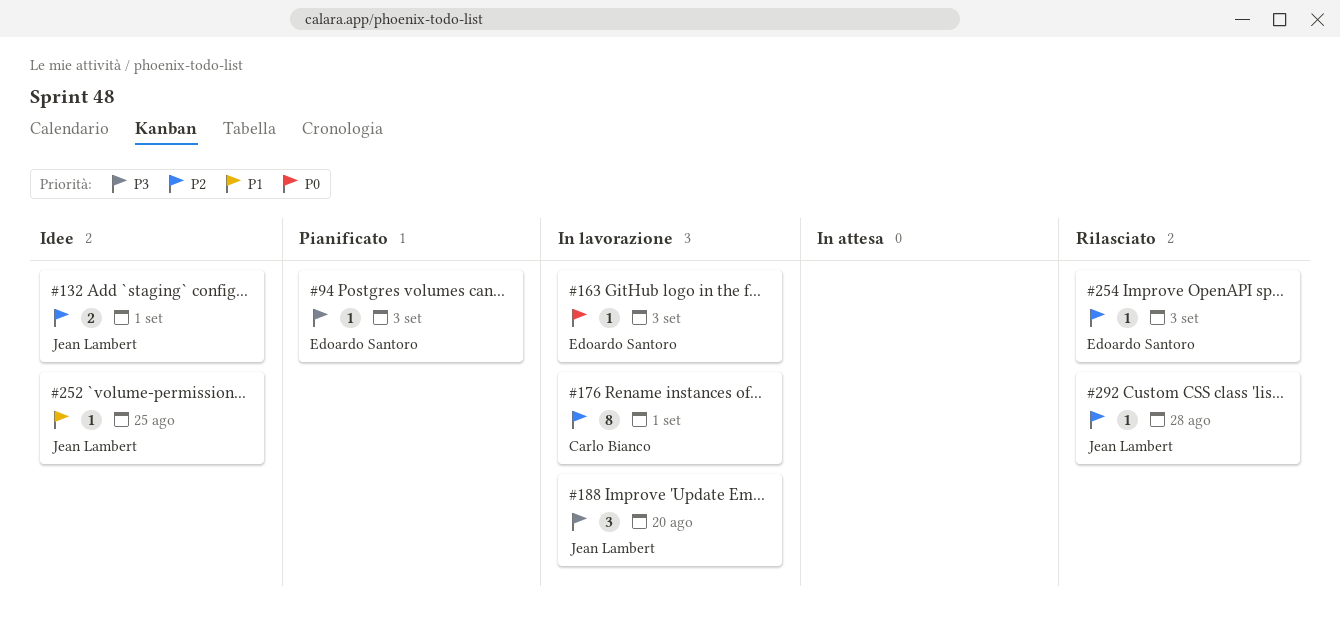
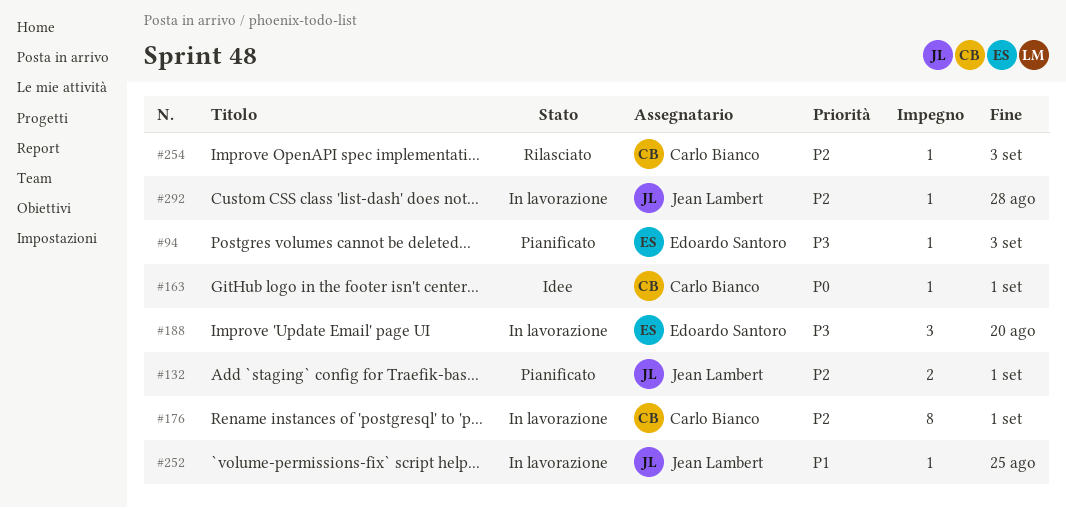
#132, status: Idee -> Pianificato
#163, status: In lavorazione -> Idee
#163, owner: Edoardo Santoro -> Carlo Bianco
#163, due: Sep 3 -> Sep 1
#188, owner: Jean Lambert -> Edoardo Santoro
#252, status: Idee -> In lavorazione
#254, owner: Edoardo Santoro -> Carlo Bianco
#292, status: Rilasciato -> In lavorazione

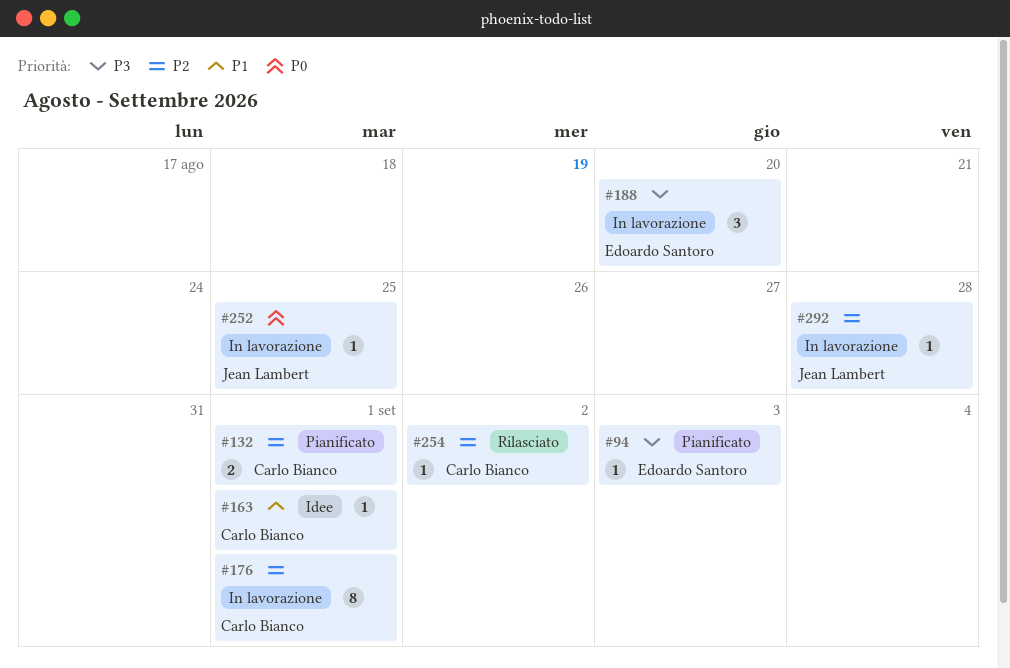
#132, owner: Jean Lambert -> Carlo Bianco
#163, priority: P0 -> P1
#252, priority: P1 -> P0
#254, due: Sep 3 -> Sep 2

